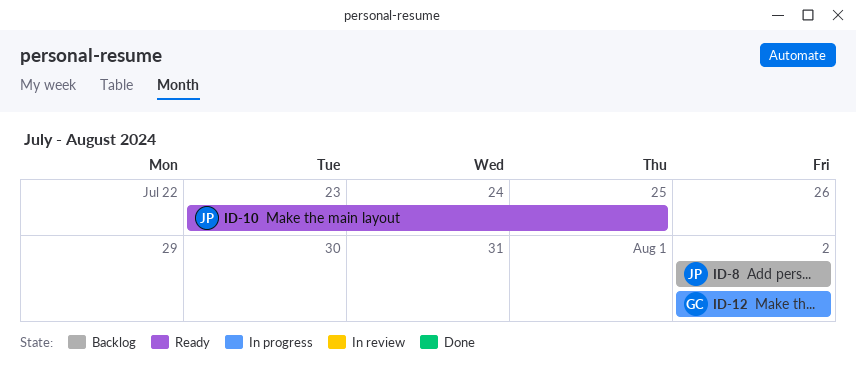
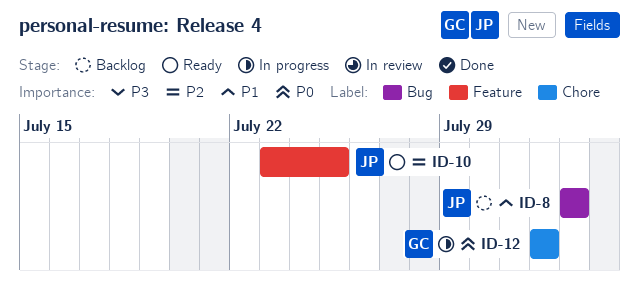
ID-12, start: Aug 2 -> Aug 1
ID-12, due: Aug 2 -> Aug 1

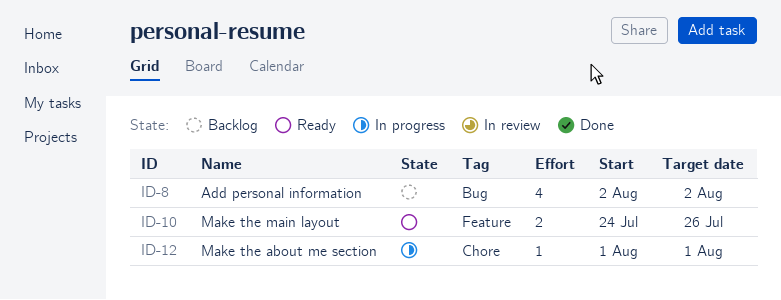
ID-10, start: Jul 23 -> Jul 24
ID-10, due: Jul 25 -> Jul 26

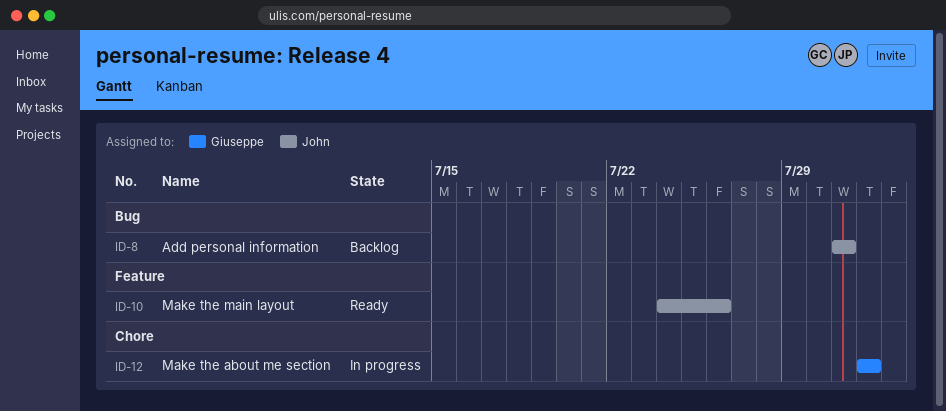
ID-8, start: Aug 2 -> Jul 31
ID-8, due: Aug 2 -> Jul 31

